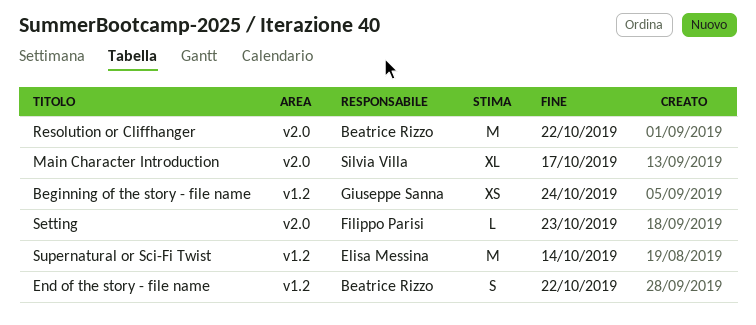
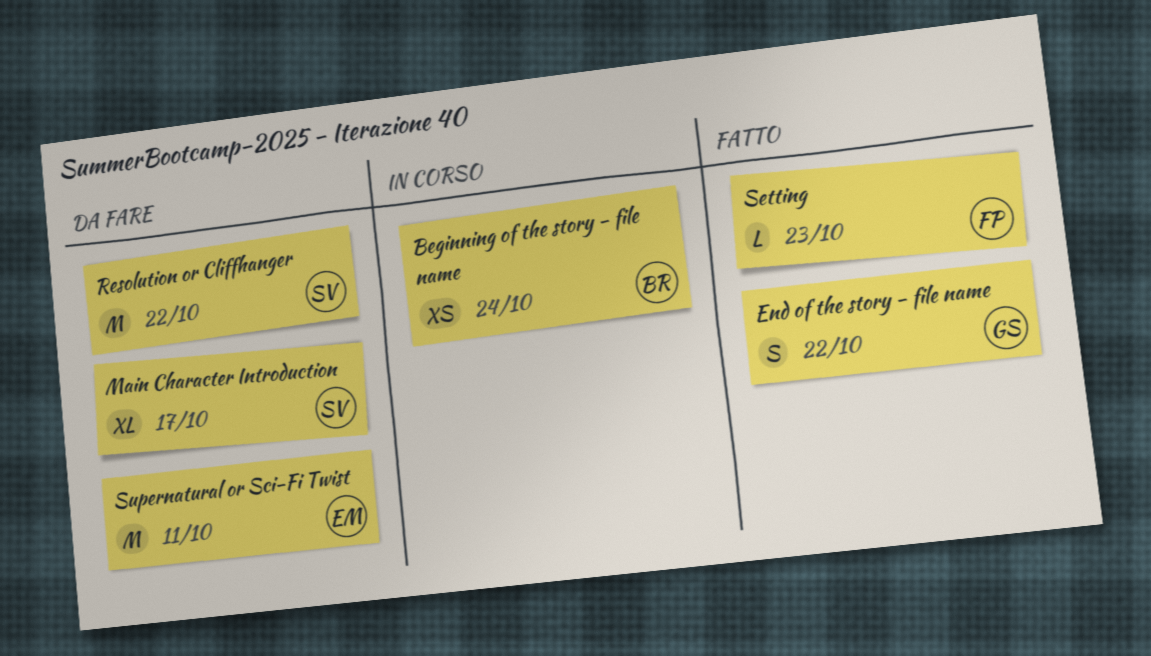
Beginning of the story - file name, owner: Giuseppe Sanna -> Beatrice Rizzo
End of the story - file name, owner: Beatrice Rizzo -> Giuseppe Sanna
Resolution or Cliffhanger, owner: Beatrice Rizzo -> Silvia Villa
Supernatural or Sci-Fi Twist, due: Oct 14 -> Oct 11

